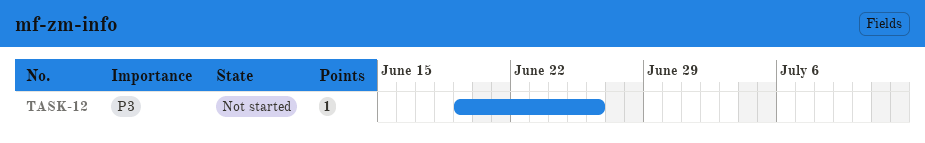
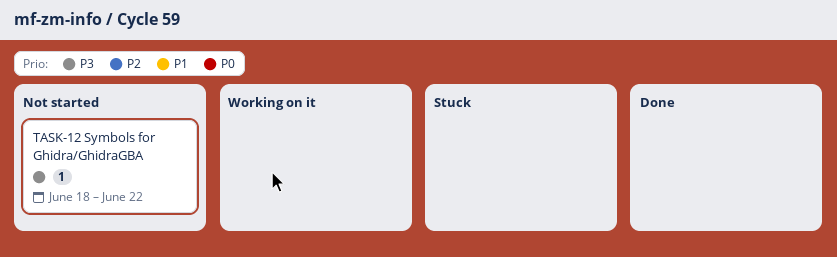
TASK-12, start: Jun 19 -> Jun 18
TASK-12, due: Jun 26 -> Jun 22

